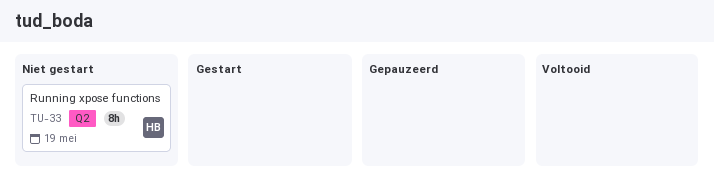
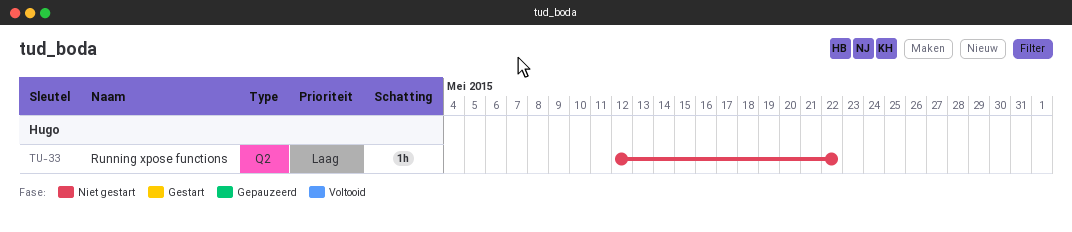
TU-33, estimate: 8h -> 1h
TU-33, due: May 19 -> May 22

